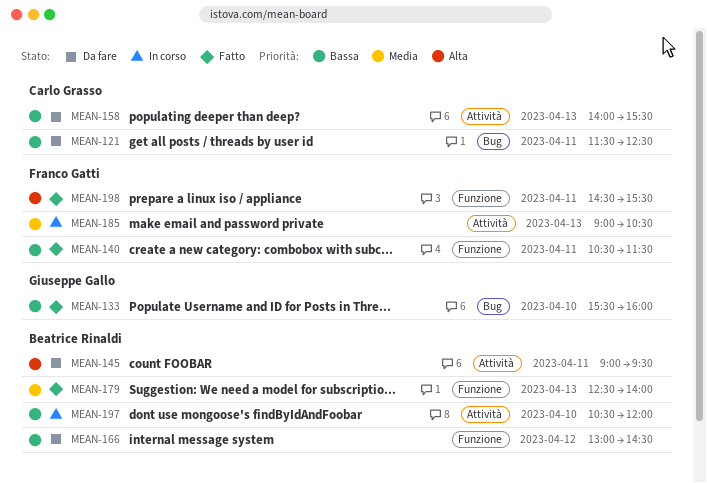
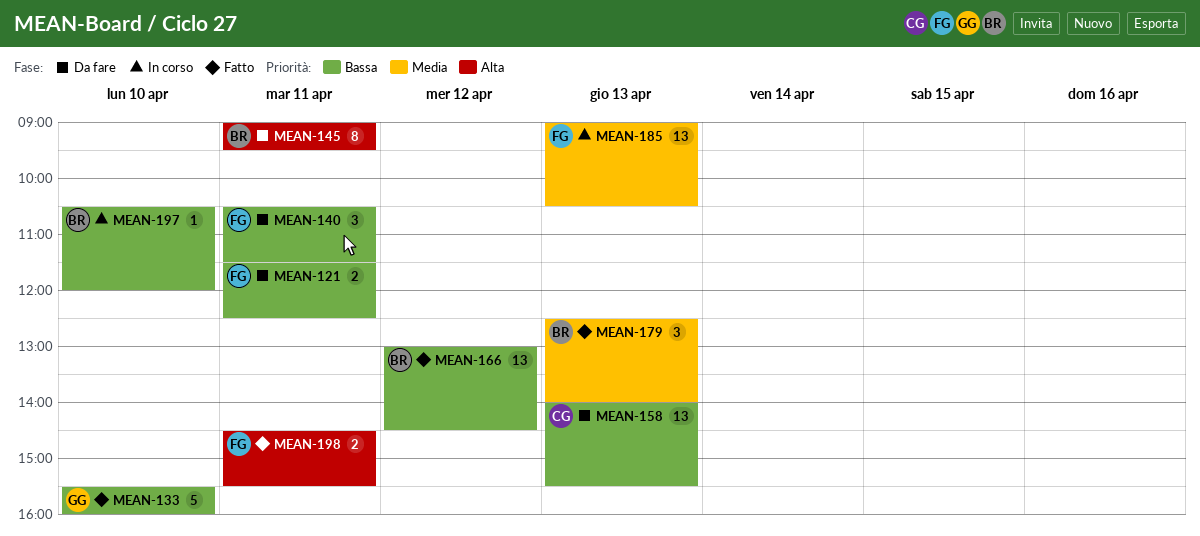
MEAN-121, owner: Carlo Grasso -> Franco Gatti
MEAN-140, status: Fatto -> Da fare
MEAN-166, status: Da fare -> Fatto

